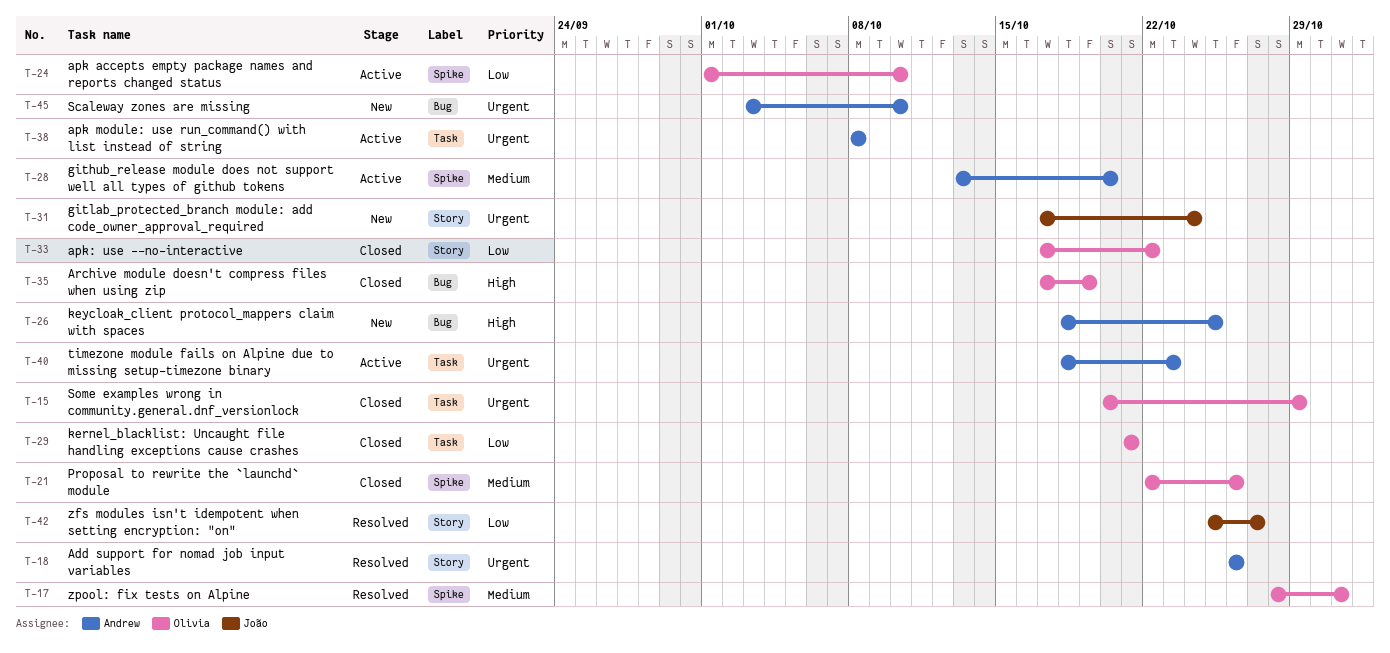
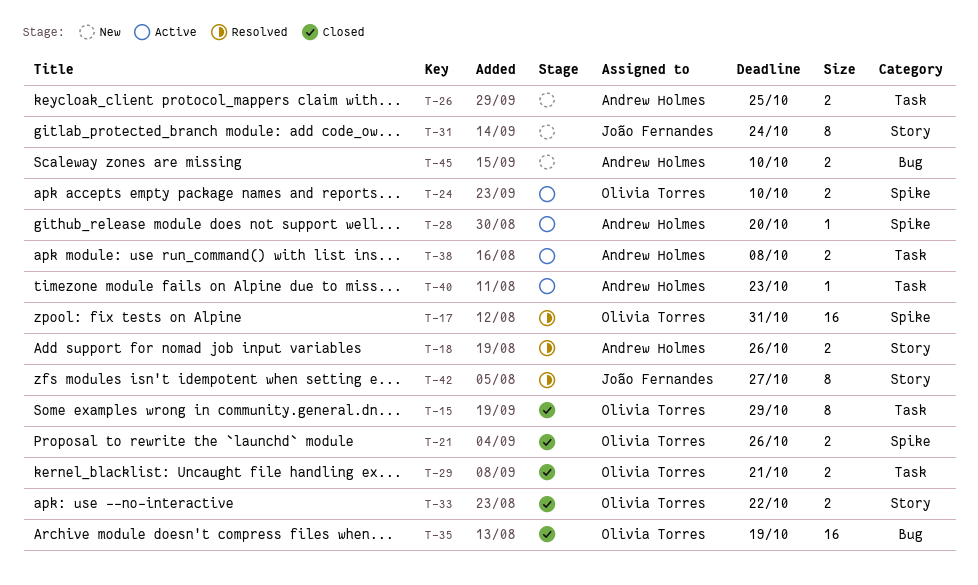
T-26, label: Bug -> Task

